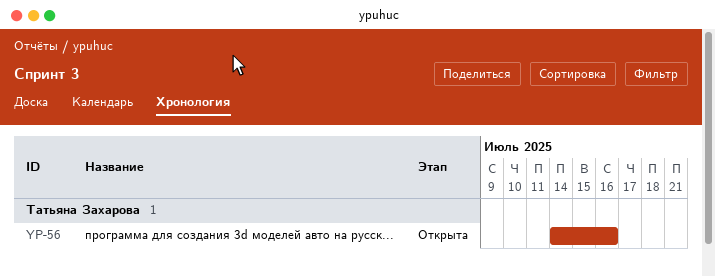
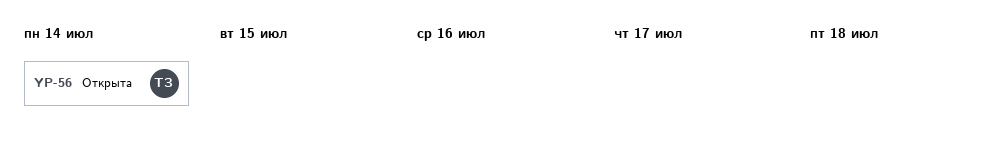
YP-56, due: Jul 16 -> Jul 14

